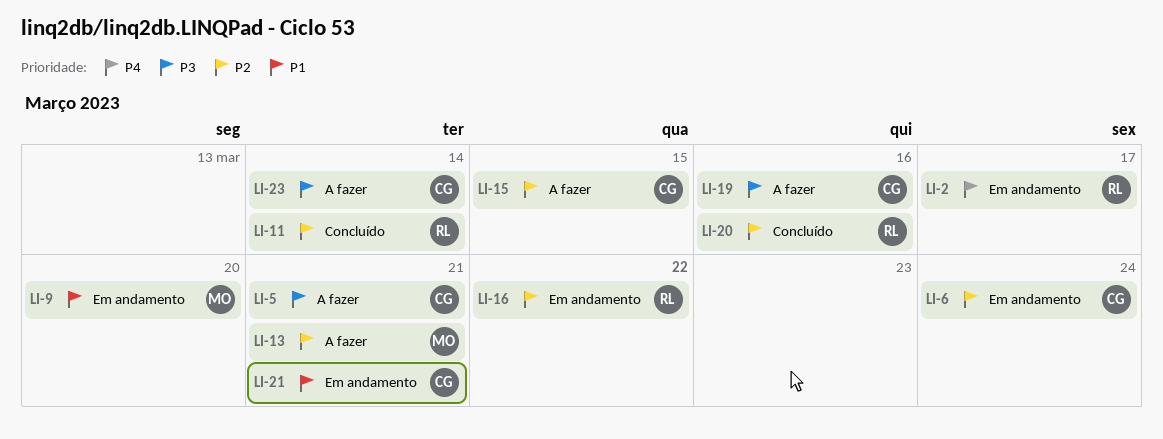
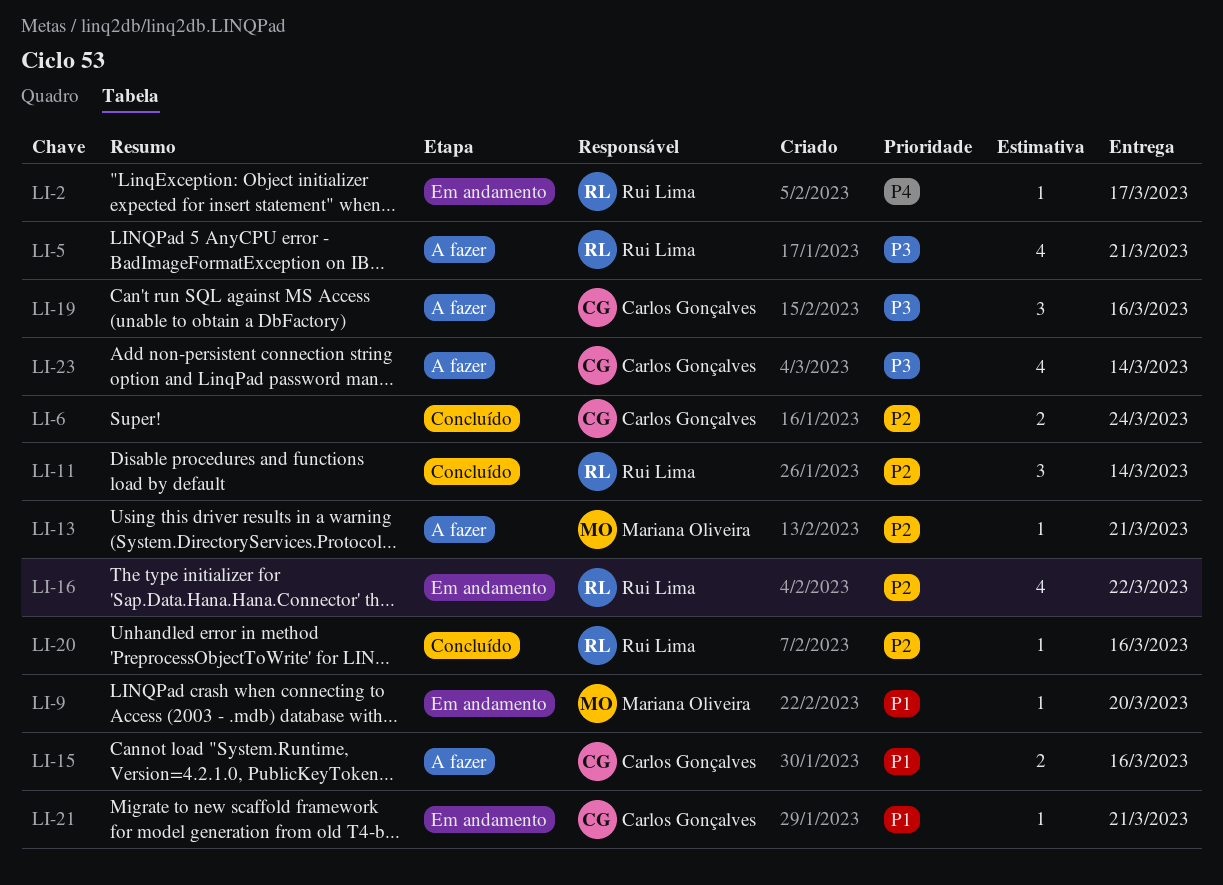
LI-5, owner: Carlos Gonçalves -> Rui Lima
LI-6, status: Em andamento -> Concluído
LI-15, priority: P2 -> P1
LI-15, due: Mar 15 -> Mar 16

